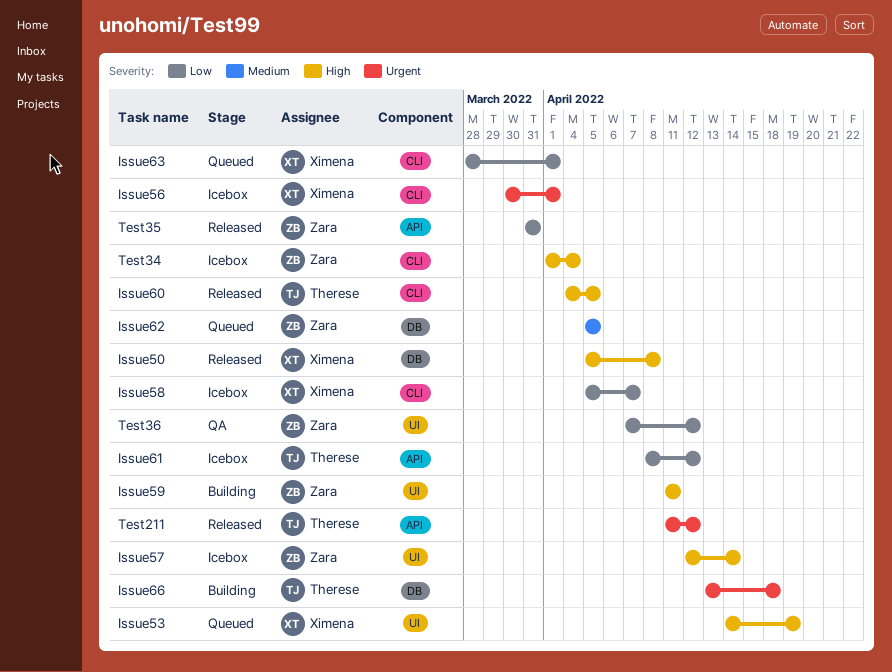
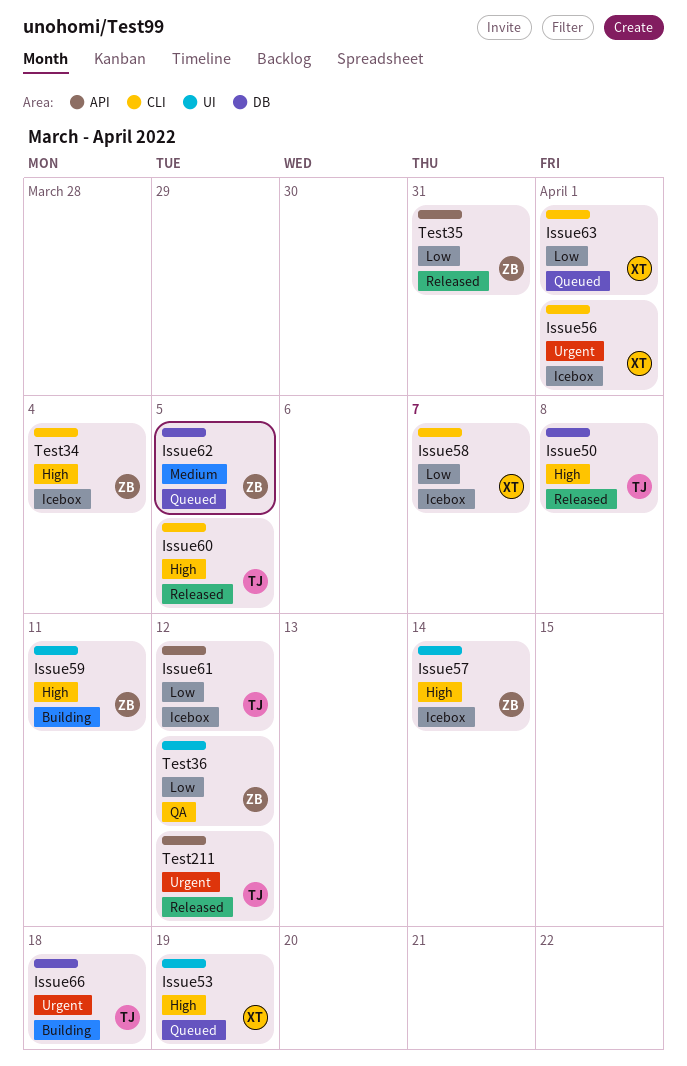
Issue50, owner: Ximena -> Therese

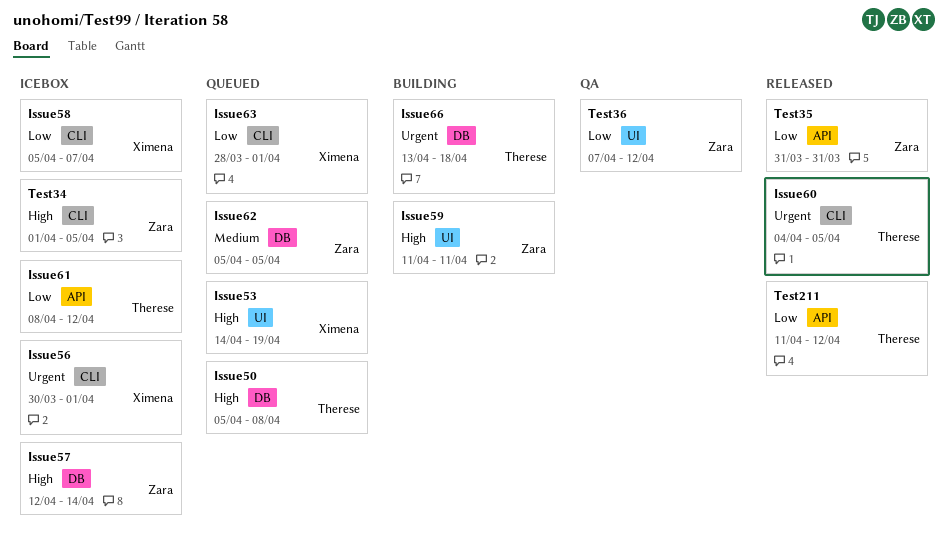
Issue50, status: Released -> Queued
Issue57, label: UI -> DB
Issue60, priority: High -> Urgent
Test211, priority: Urgent -> Low
Test34, due: Apr 4 -> Apr 5

